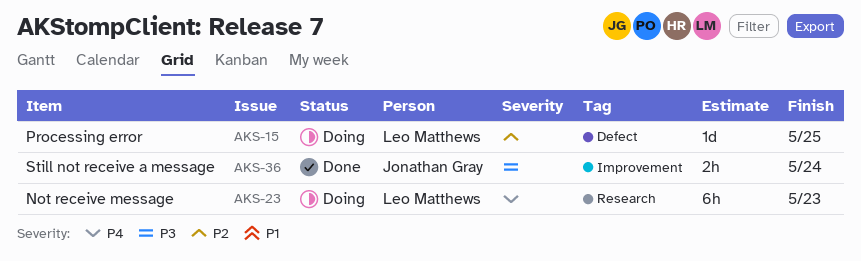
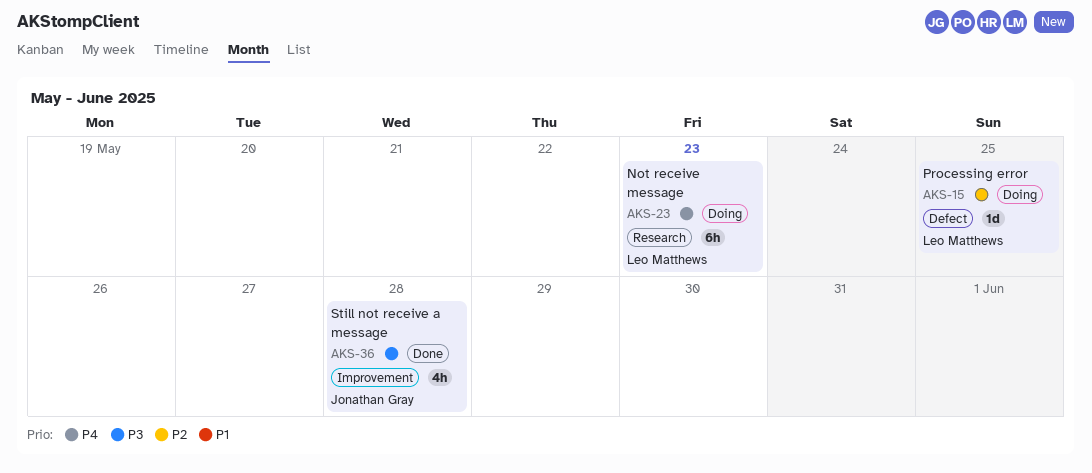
AKS-36, estimate: 2h -> 4h
AKS-36, due: May 24 -> May 28

